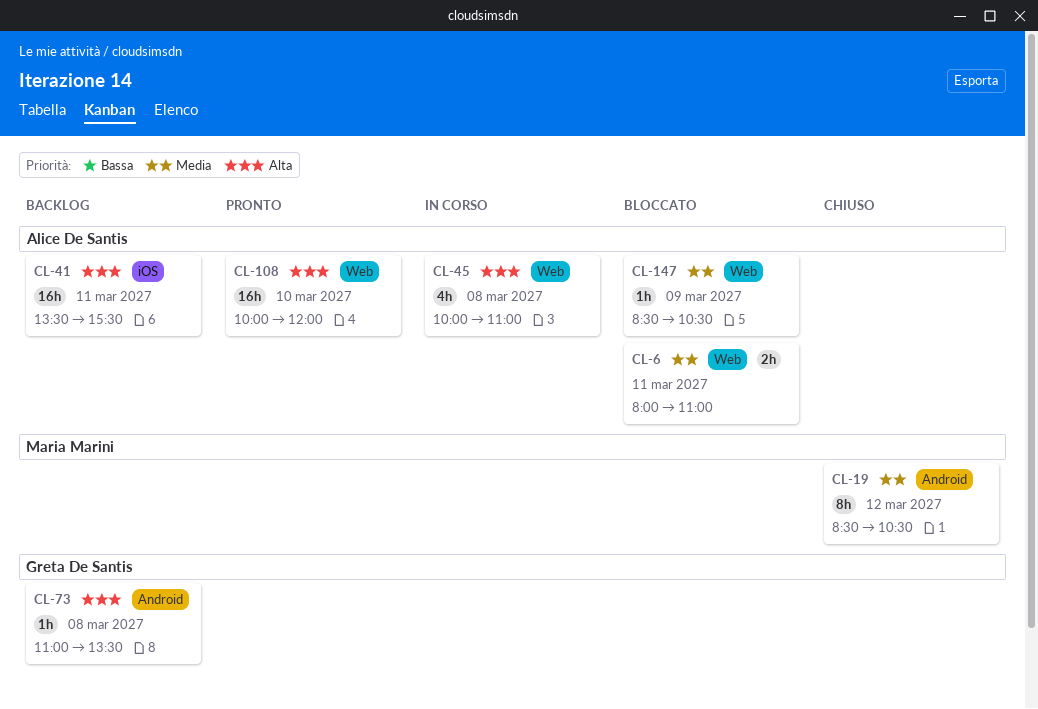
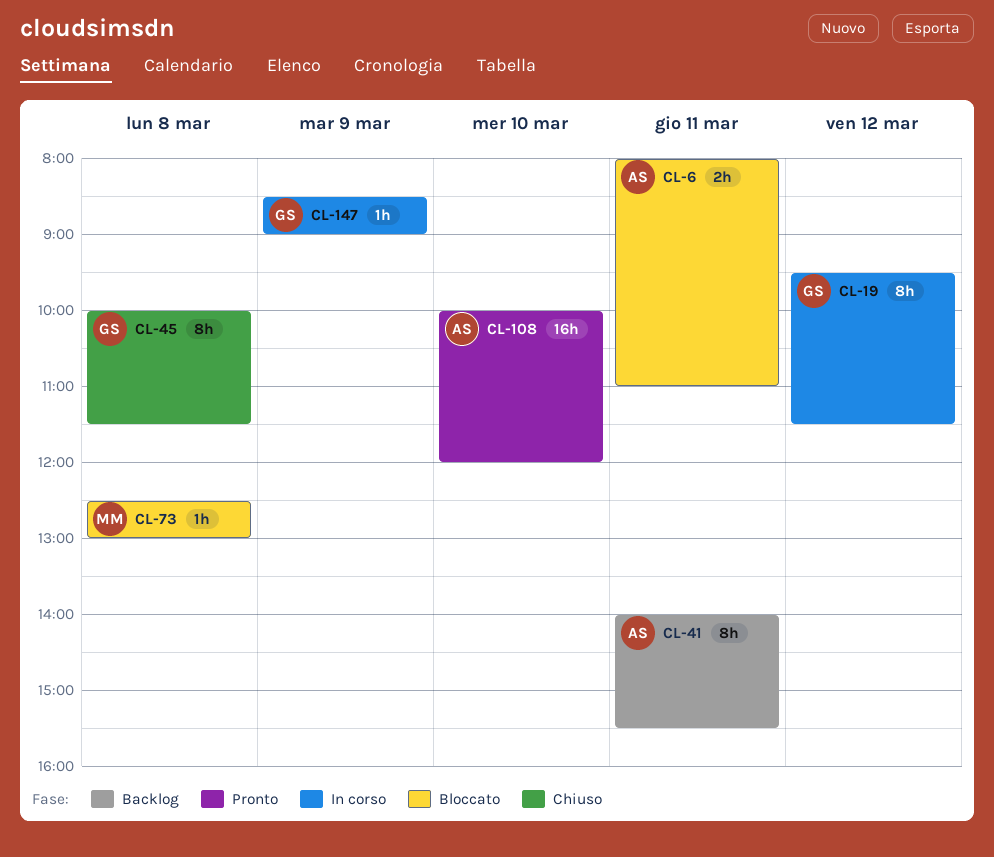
CL-19, status: Chiuso -> In corso
CL-19, owner: Maria Marini -> Greta De Santis
CL-19, begins: 08:30 -> 09:30
CL-19, ends: 10:30 -> 11:30
CL-41, estimate: 16h -> 8h
CL-41, begins: 13:30 -> 14:00
CL-45, status: In corso -> Chiuso
CL-45, owner: Alice De Santis -> Greta De Santis
CL-45, estimate: 4h -> 8h
CL-45, ends: 11:00 -> 11:30
CL-73, status: Backlog -> Bloccato
CL-73, owner: Greta De Santis -> Maria Marini
CL-73, begins: 11:00 -> 12:30
CL-73, ends: 13:30 -> 13:00
CL-147, status: Bloccato -> In corso
CL-147, owner: Alice De Santis -> Greta De Santis
CL-147, ends: 10:30 -> 09:00

